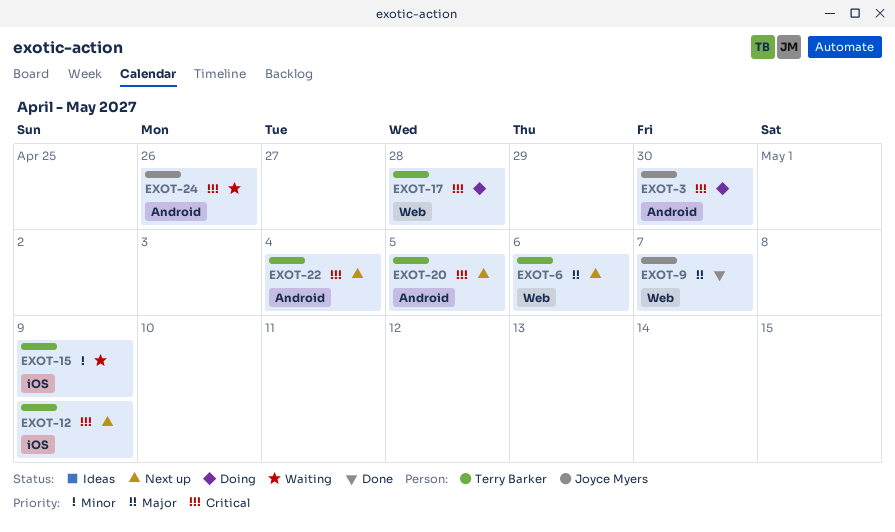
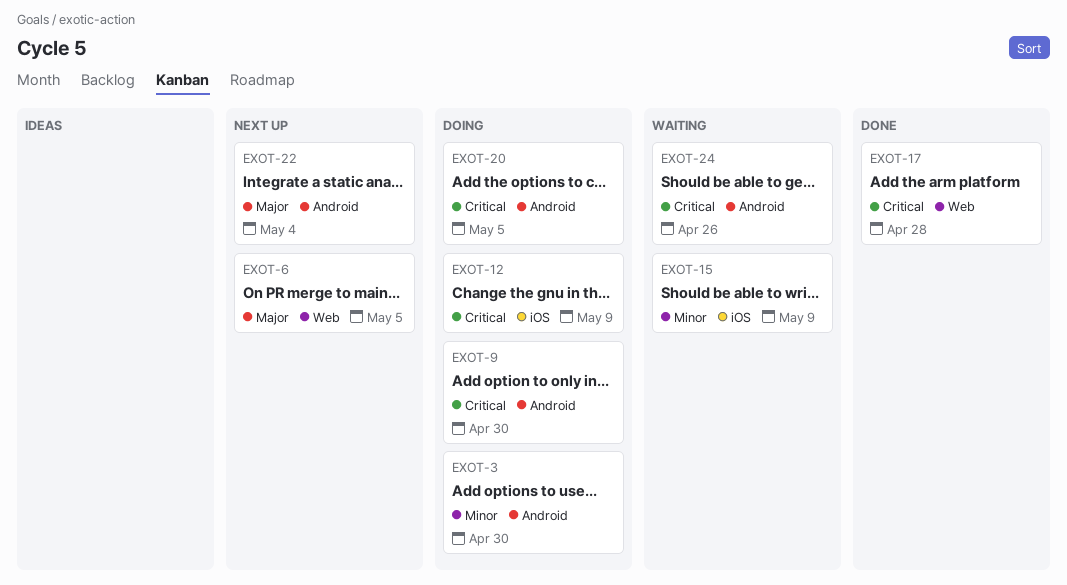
EXOT-3, priority: Critical -> Minor
EXOT-6, due: May 6 -> May 5
EXOT-9, status: Done -> Doing
EXOT-9, priority: Major -> Critical
EXOT-9, label: Web -> Android
EXOT-9, due: May 7 -> Apr 30
EXOT-12, status: Next up -> Doing
EXOT-17, status: Doing -> Done
EXOT-20, status: Next up -> Doing
EXOT-22, priority: Critical -> Major

